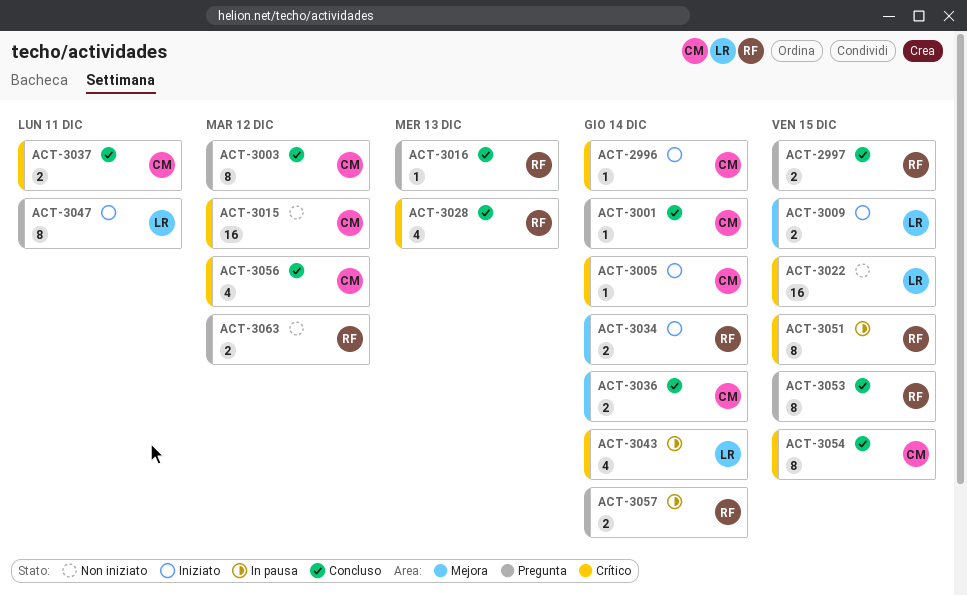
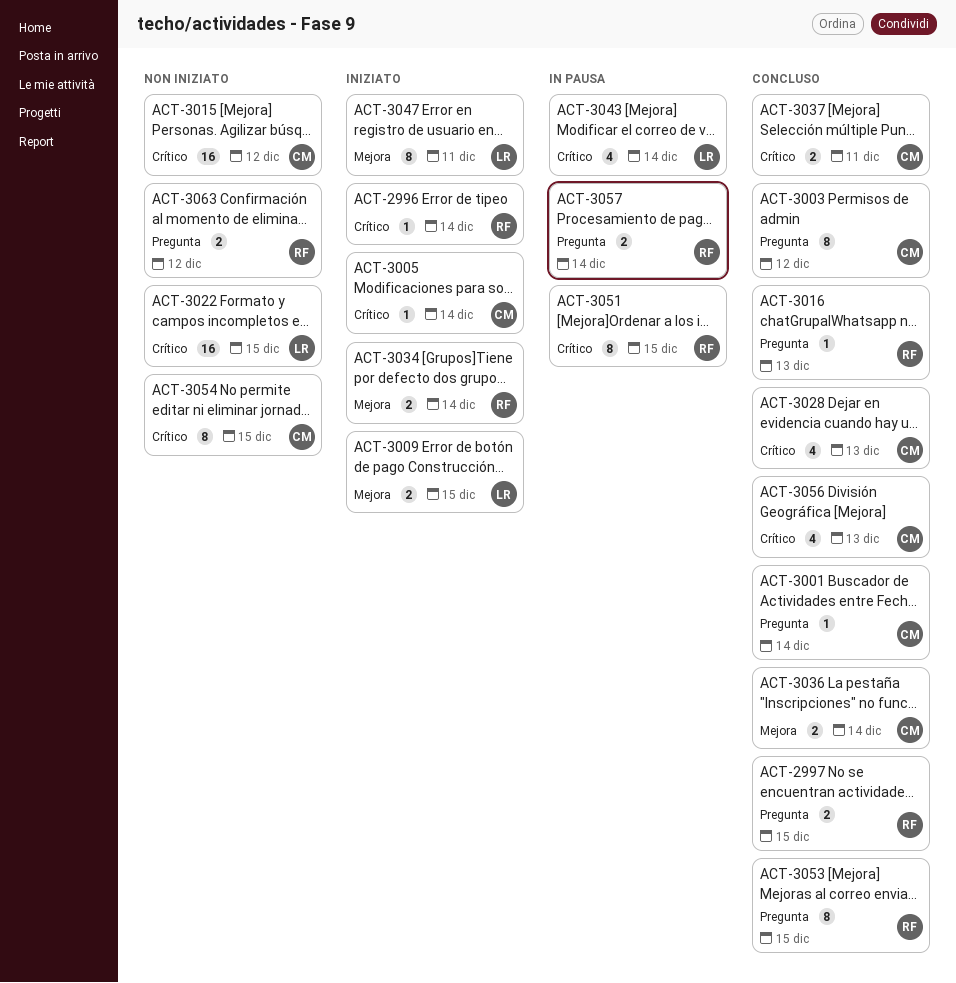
ACT-2996, owner: CM -> RF
ACT-3028, owner: RF -> CM
ACT-3047, label: Pregunta -> Mejora
ACT-3054, status: Concluso -> Non iniziato
ACT-3056, due: Dec 12 -> Dec 13

